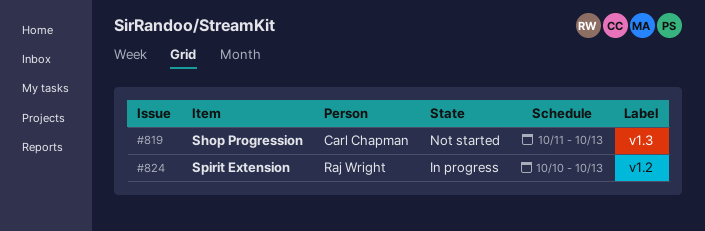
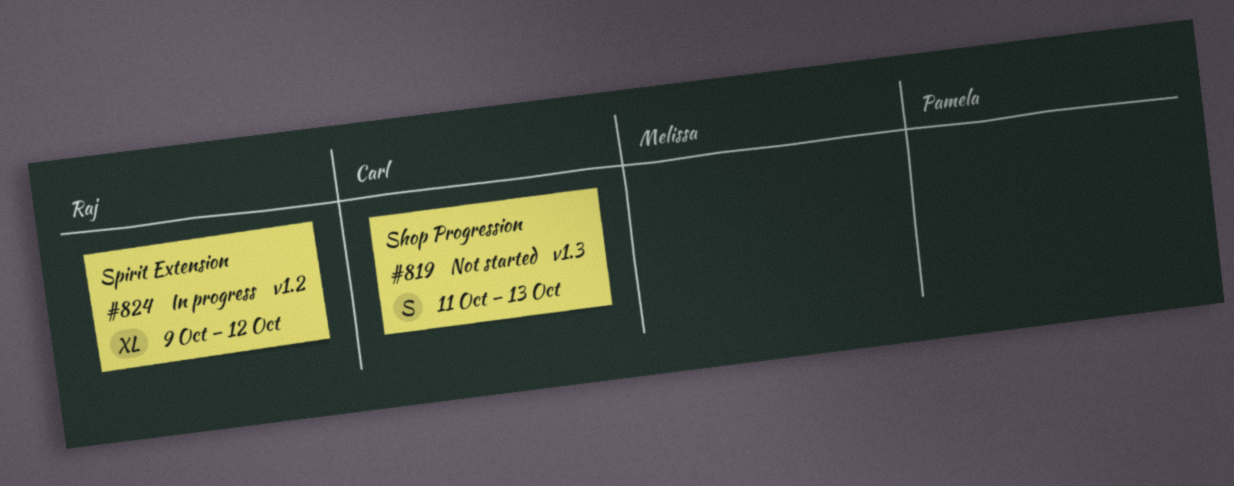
#824, start: Oct 10 -> Oct 9
#824, due: Oct 13 -> Oct 12

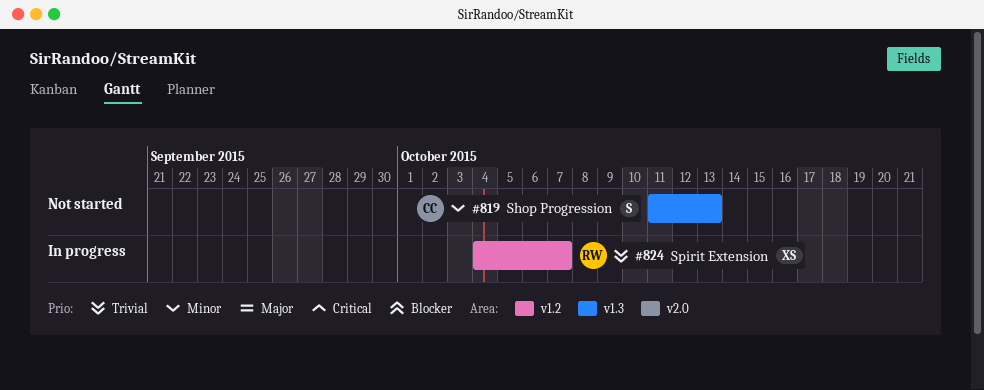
#824, estimate: XL -> XS
#824, start: Oct 9 -> Oct 4
#824, due: Oct 12 -> Oct 7

